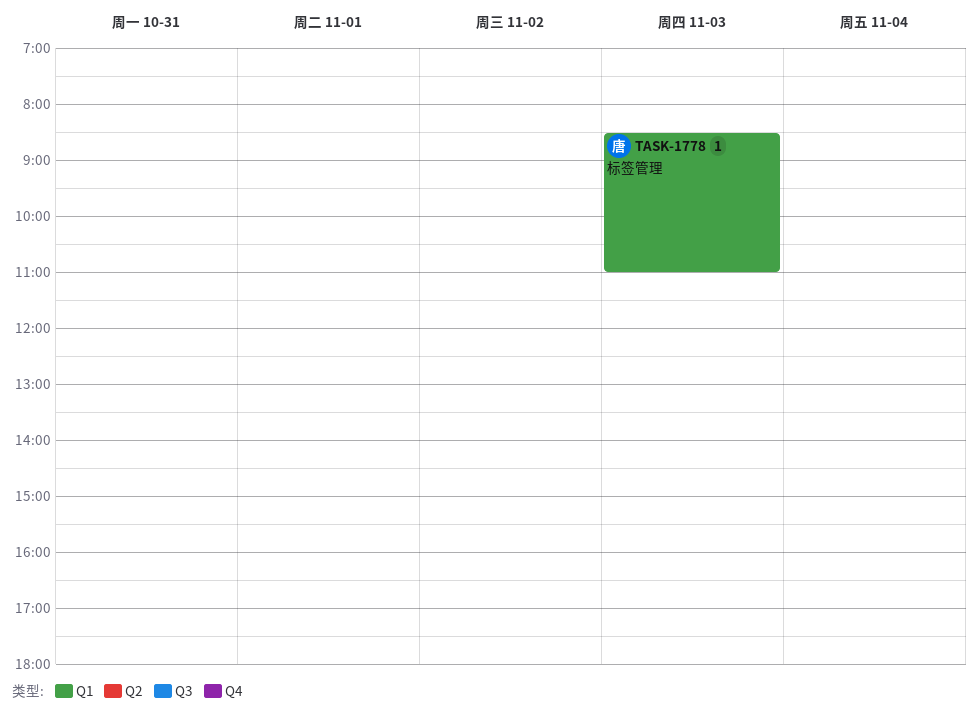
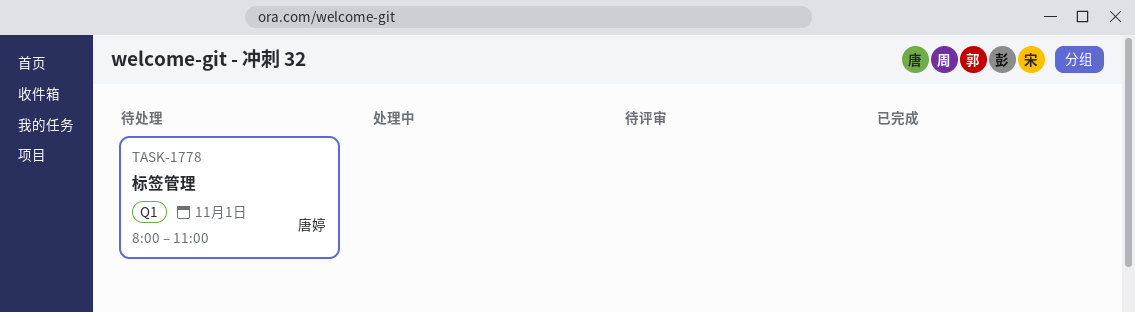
TASK-1778, day: Nov 3 -> Nov 1
TASK-1778, begins: 08:30 -> 08:00

